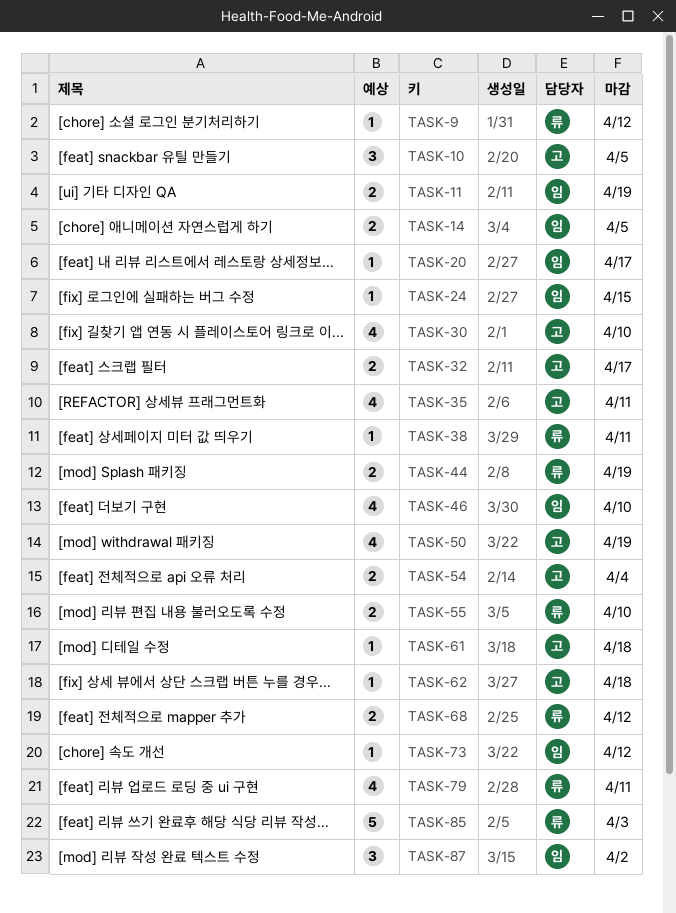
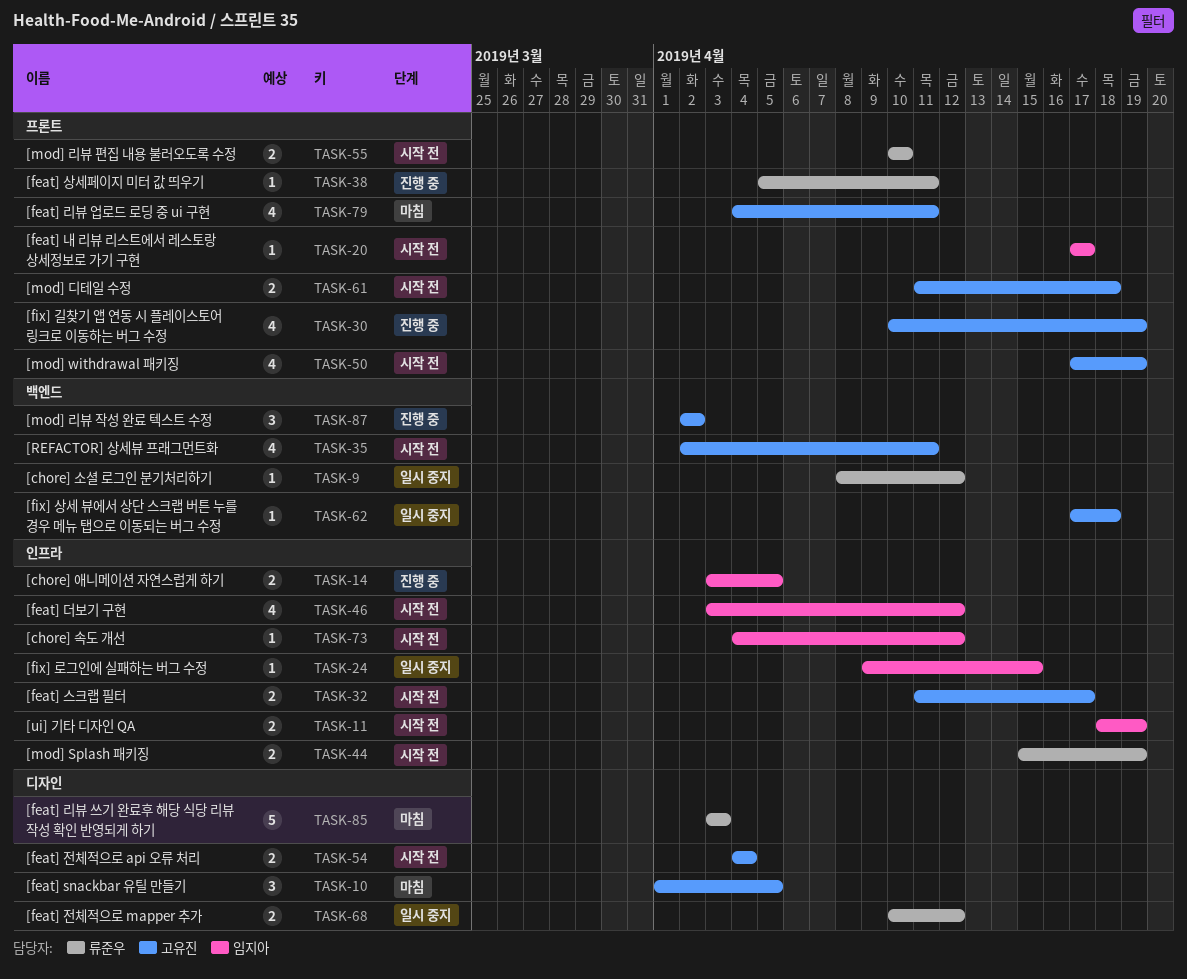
TASK-30, due: Apr 10 -> Apr 19
TASK-46, due: Apr 10 -> Apr 12
TASK-61, estimate: 1 -> 2
TASK-79, owner: 류준우 -> 고유진
TASK-87, owner: 임지아 -> 고유진

